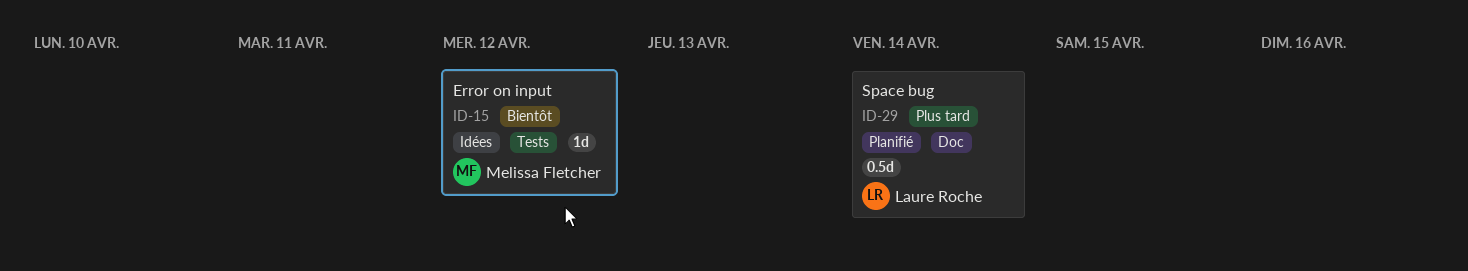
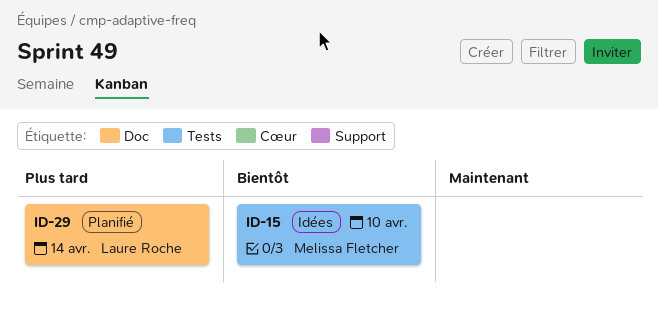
ID-15, due: Apr 12 -> Apr 10

